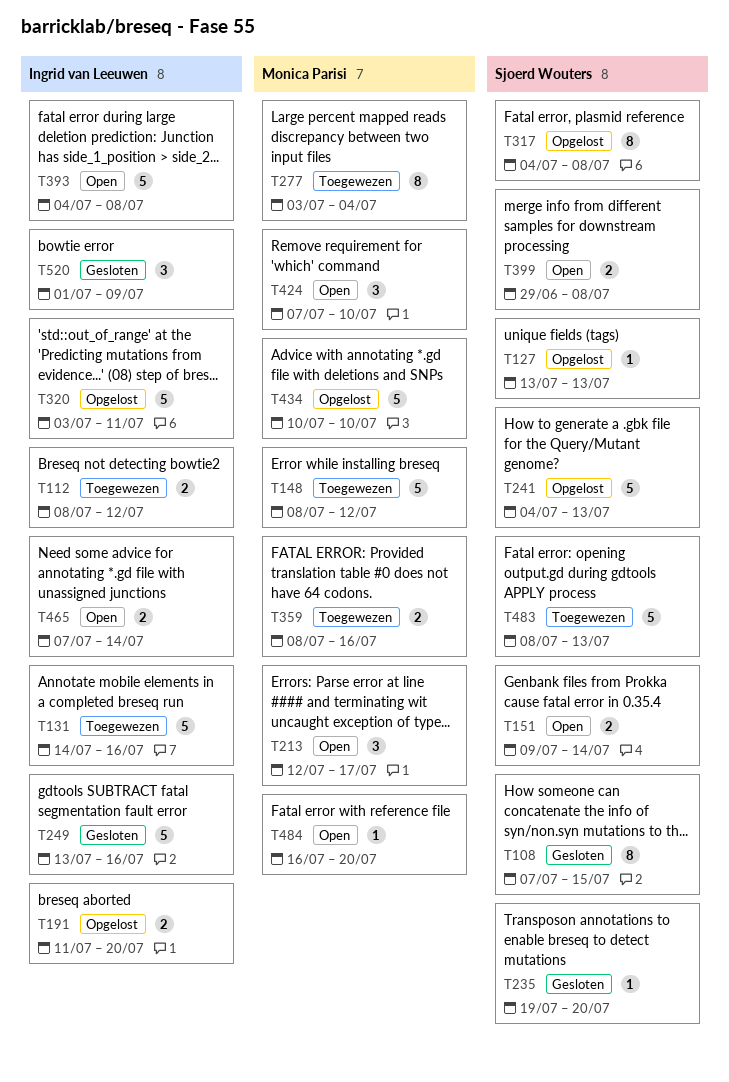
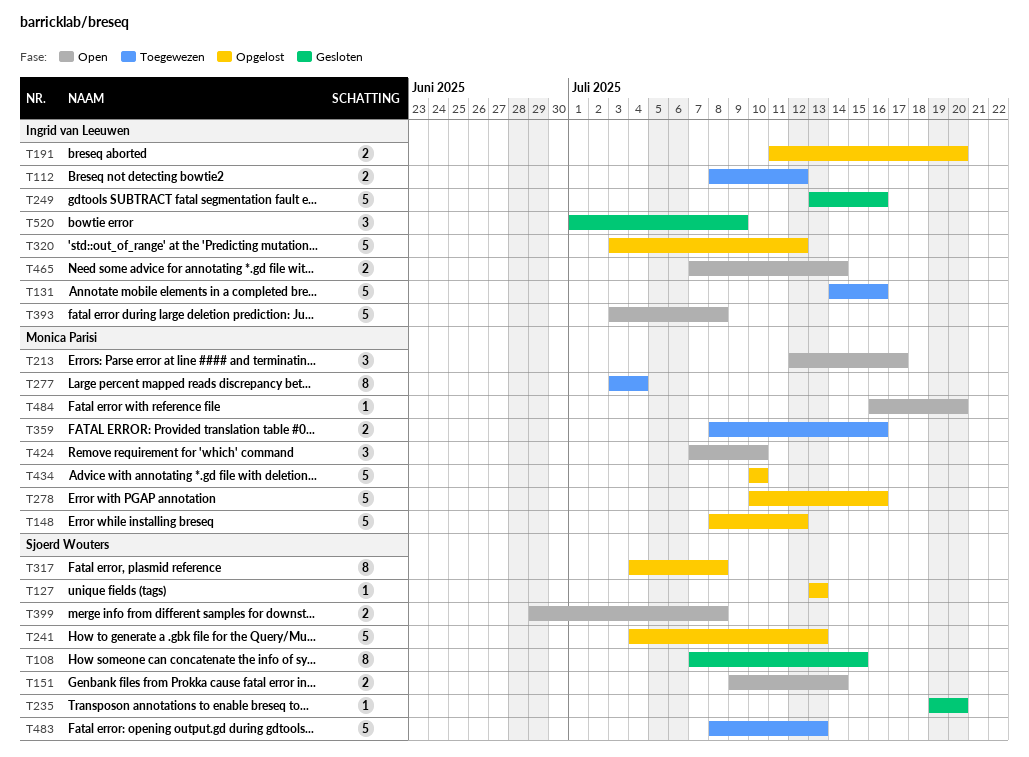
T148, status: Toegewezen -> Opgelost
T278: none -> present
T320, due: Jul 11 -> Jul 12
T393, start: Jul 4 -> Jul 3

